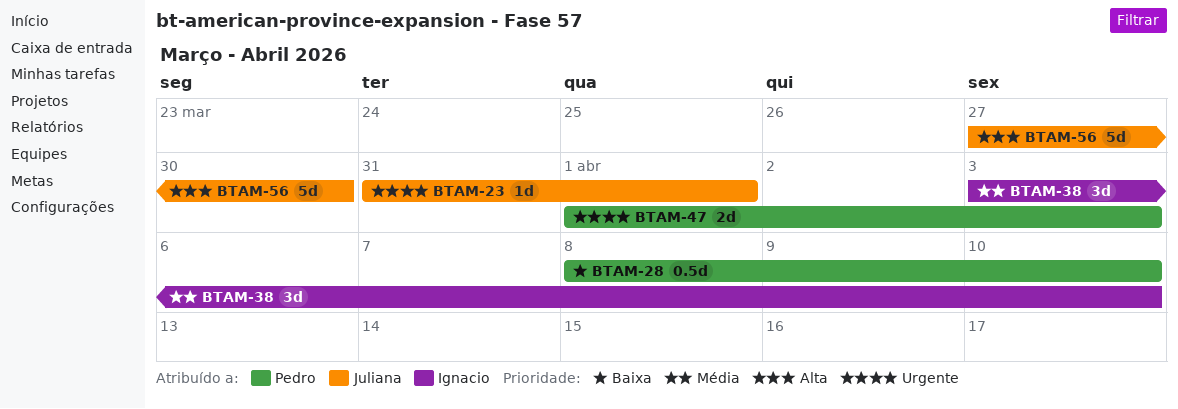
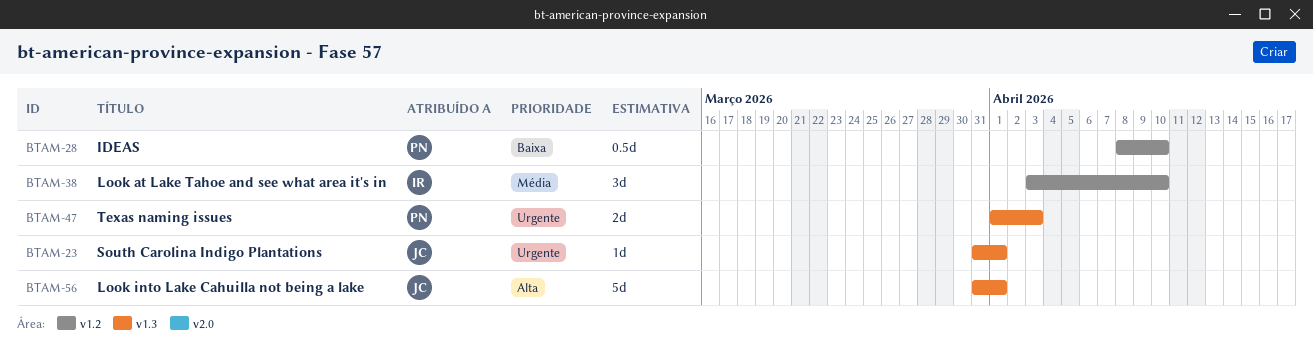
BTAM-56, start: Mar 27 -> Mar 31
BTAM-56, due: Mar 30 -> Apr 1

